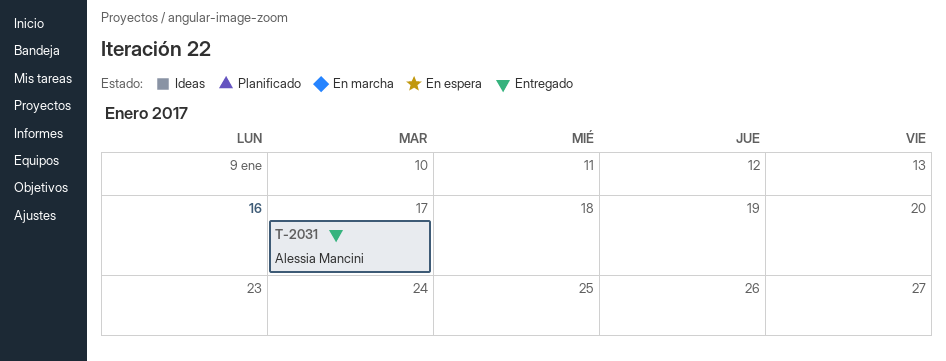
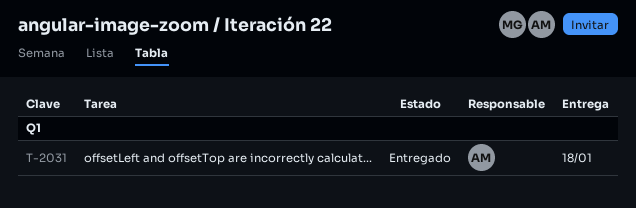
T-2031, due: Jan 17 -> Jan 18

